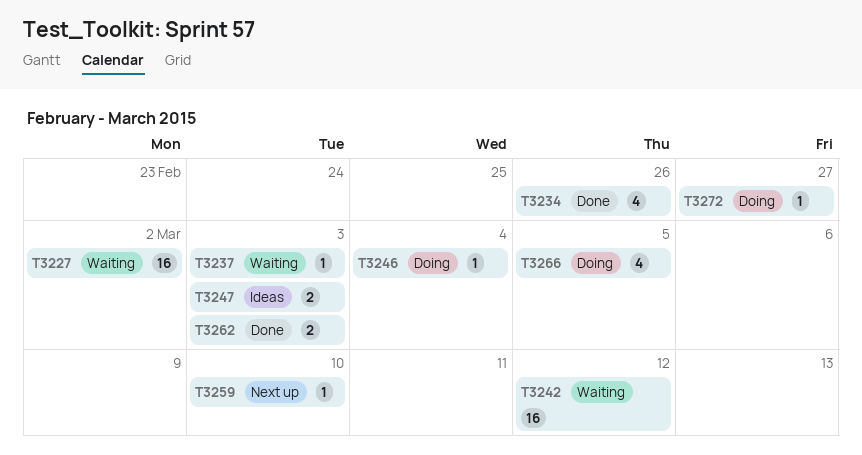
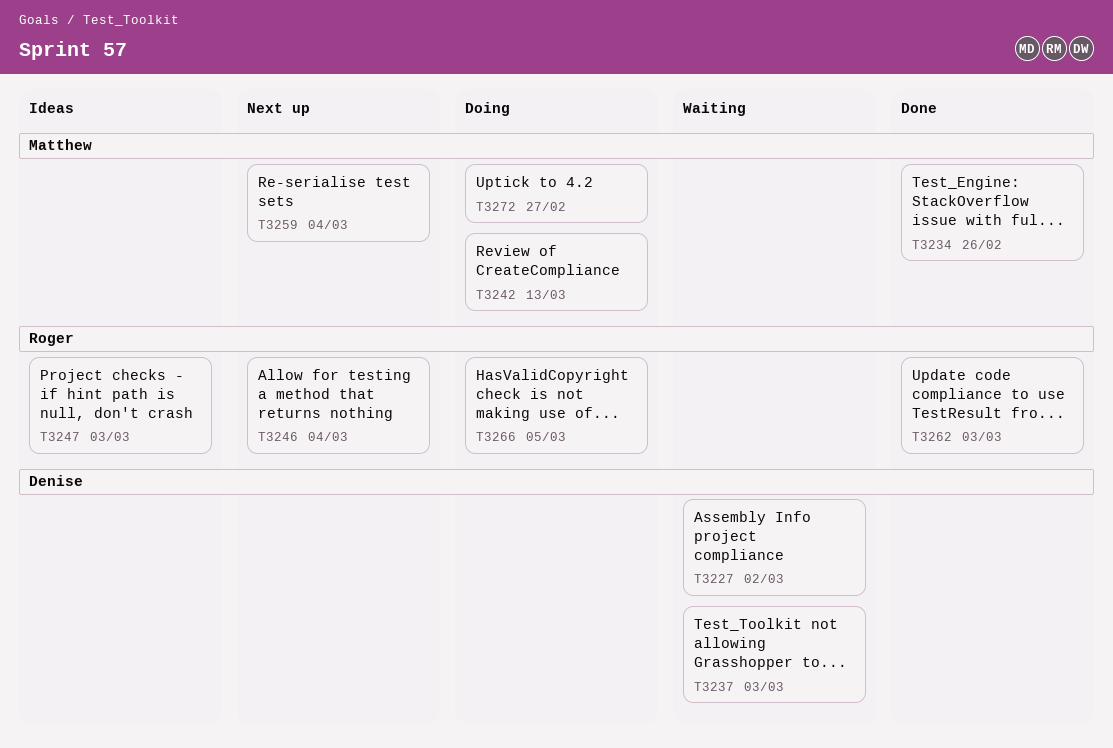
T3242, status: Waiting -> Doing
T3242, due: Mar 12 -> Mar 13
T3246, status: Doing -> Next up
T3259, due: Mar 10 -> Mar 4

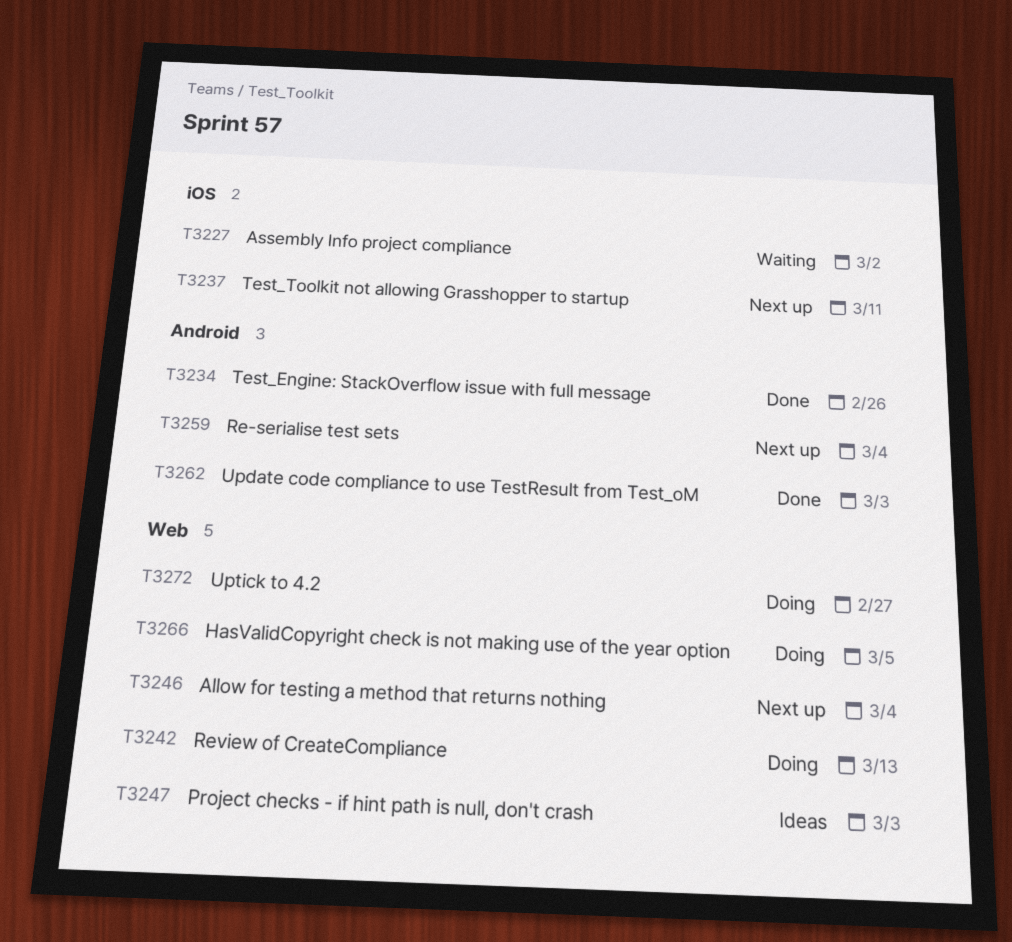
T3237, status: Waiting -> Next up
T3237, due: Mar 3 -> Mar 11

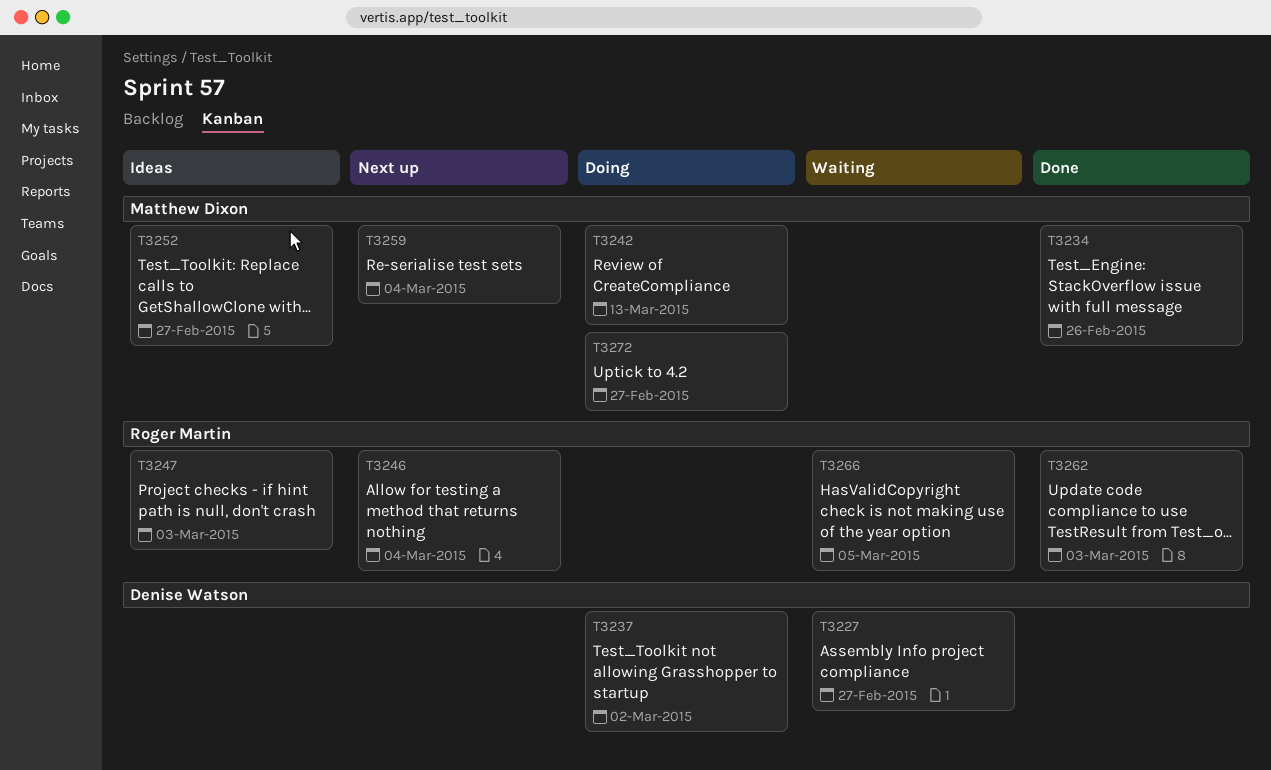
T3227, due: Mar 2 -> Feb 27
T3237, status: Next up -> Doing
T3237, due: Mar 11 -> Mar 2
T3252: none -> present
T3266, status: Doing -> Waiting

